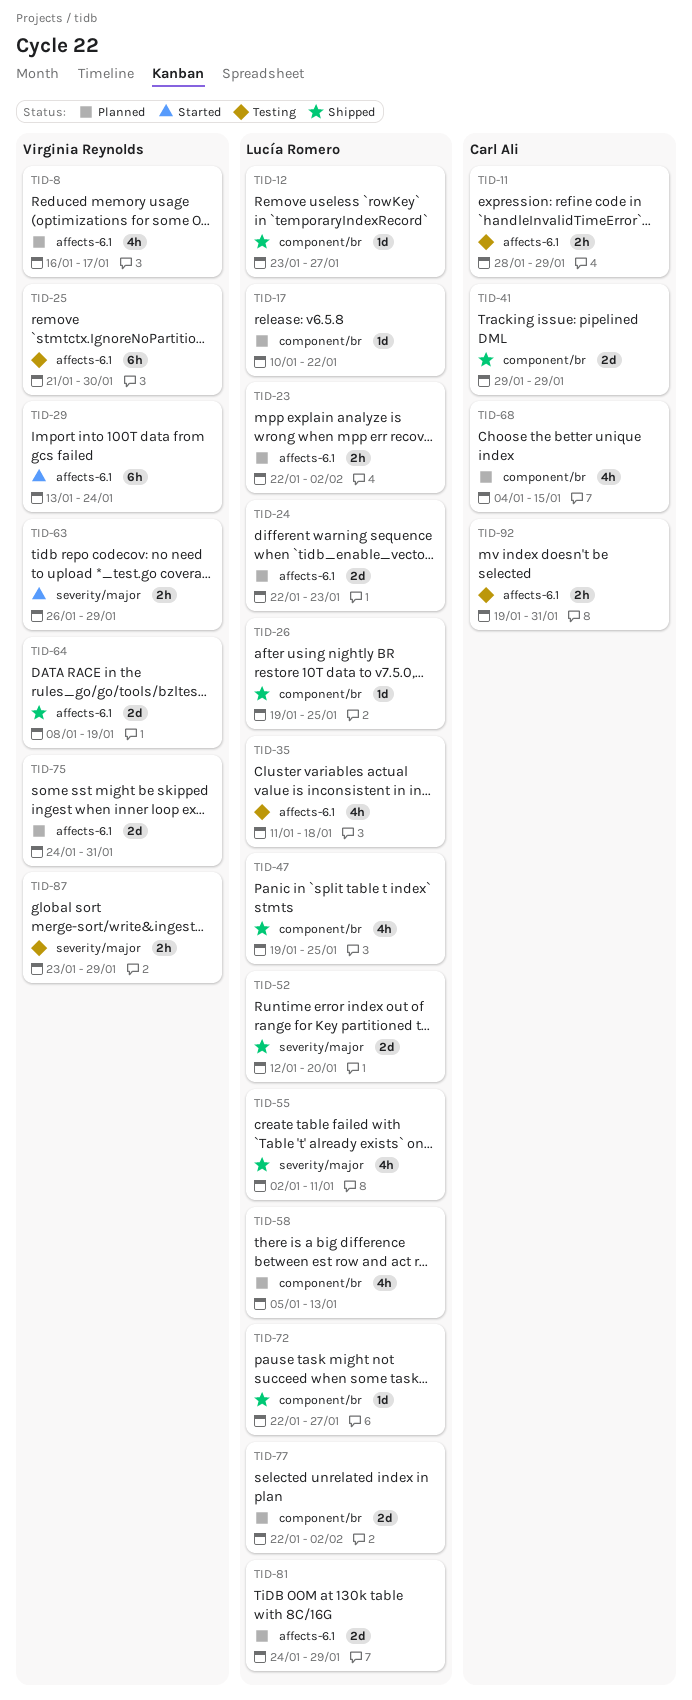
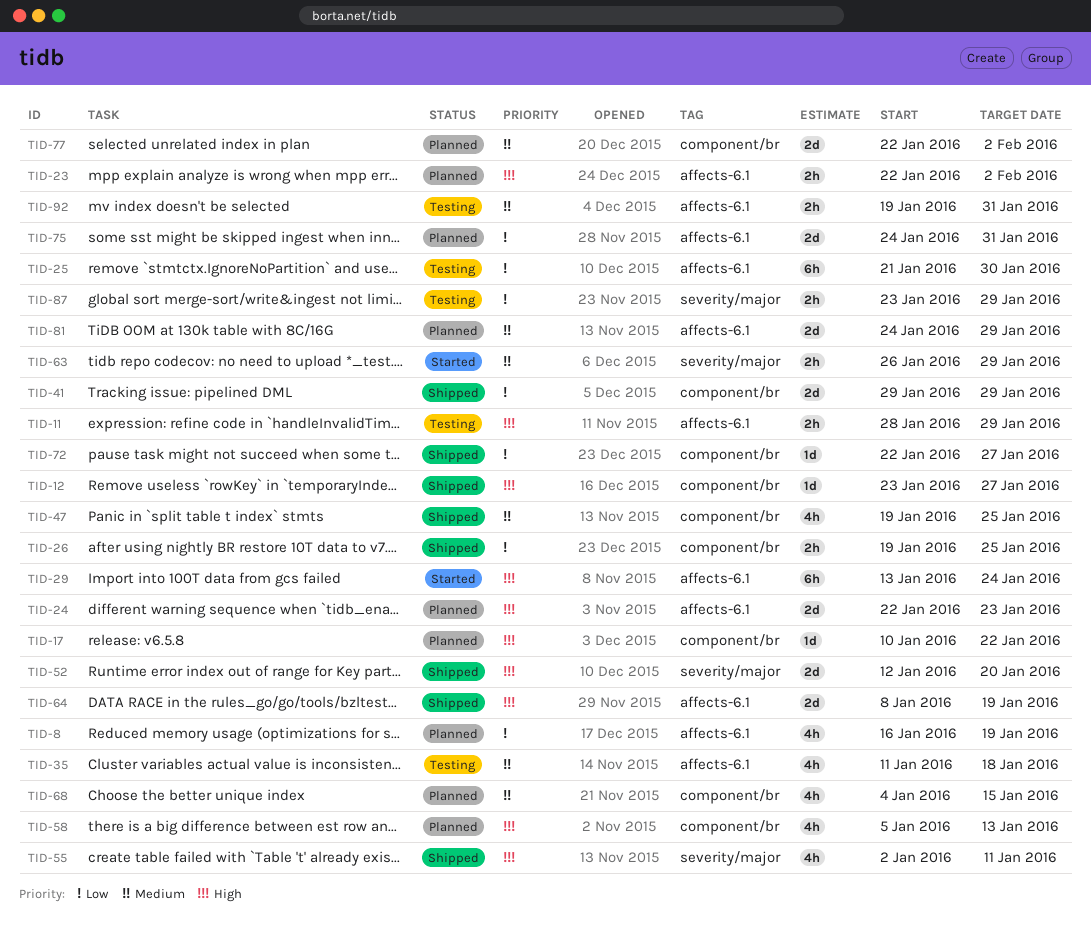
TID-8, due: Jan 17 -> Jan 19
TID-26, estimate: 1d -> 2h

